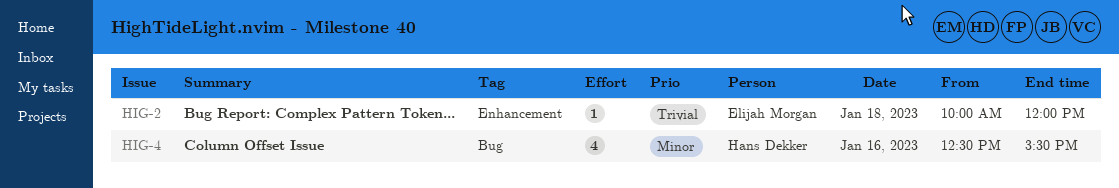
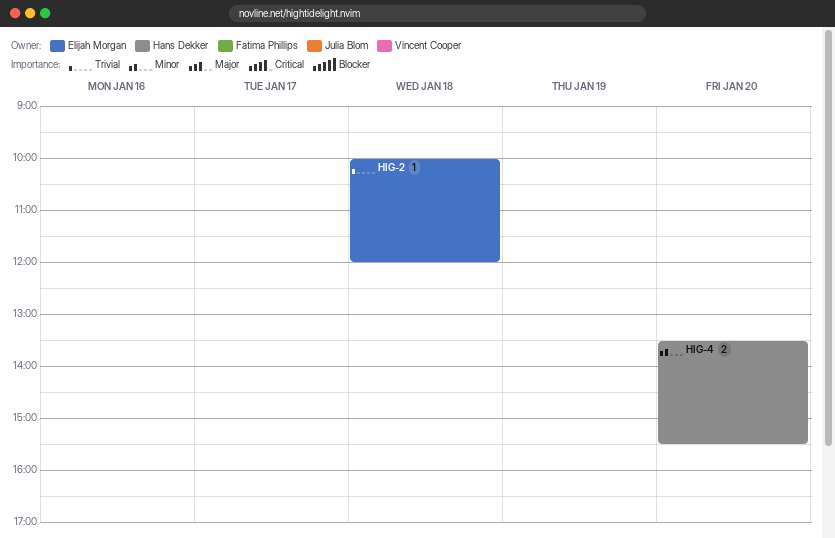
HIG-4, estimate: 4 -> 2
HIG-4, day: Jan 16 -> Jan 20
HIG-4, begins: 12:30 -> 13:30

